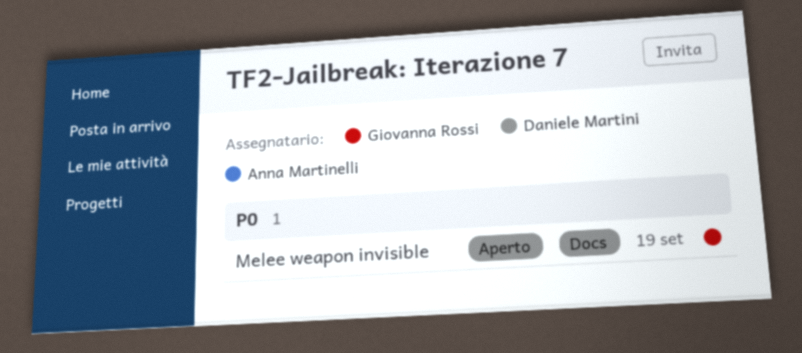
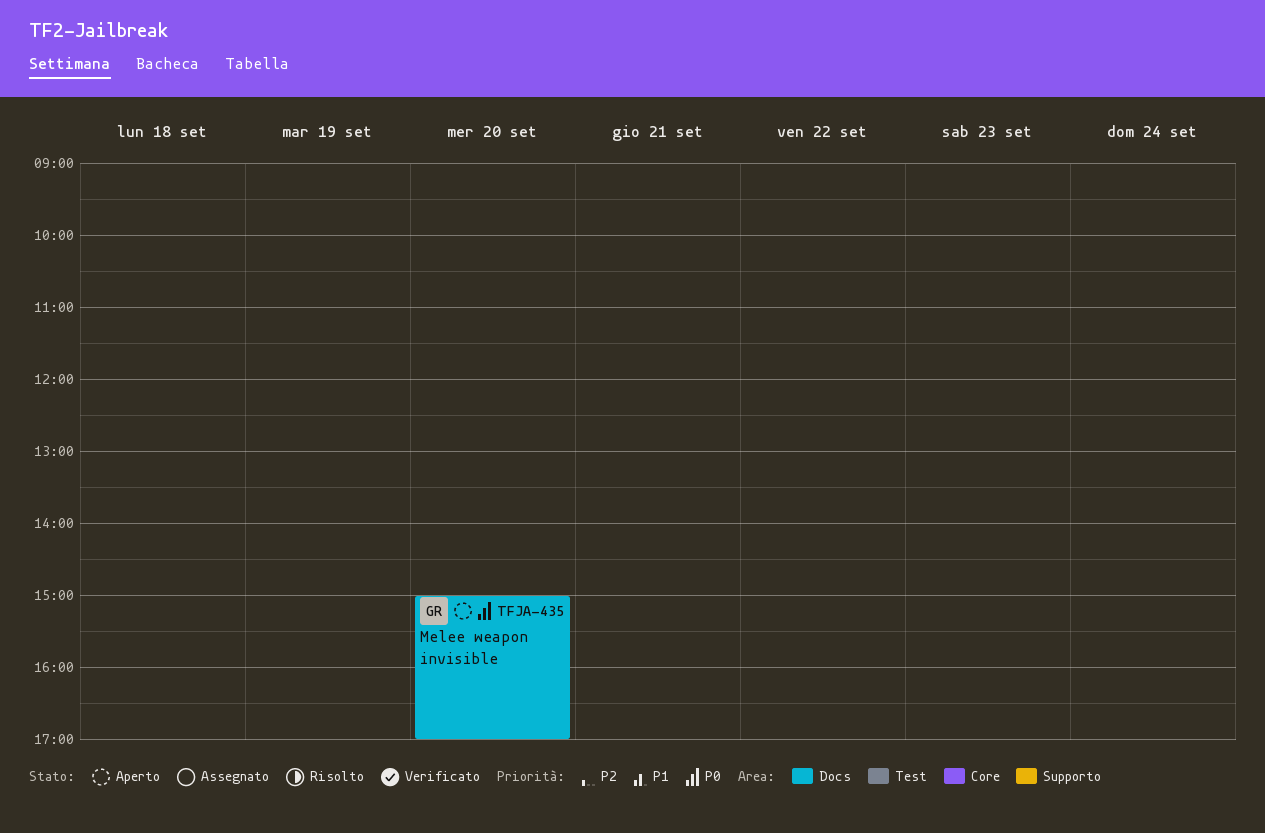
Melee weapon invisible, day: Sep 19 -> Sep 20

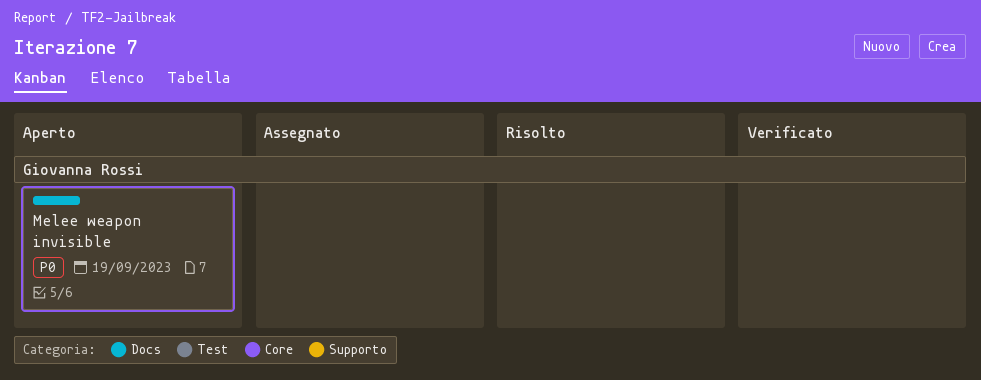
Melee weapon invisible, day: Sep 20 -> Sep 19

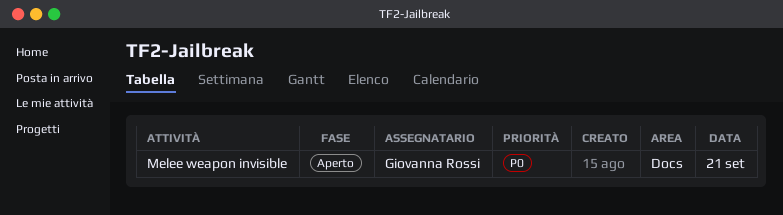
Melee weapon invisible, day: Sep 19 -> Sep 21

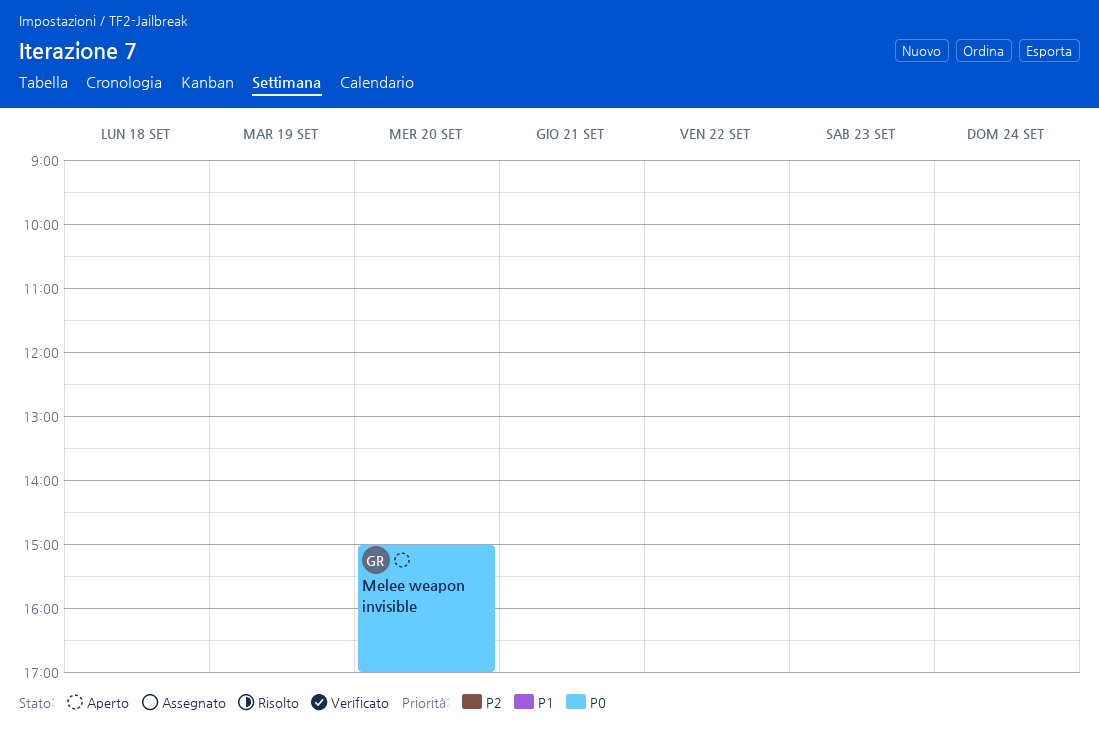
Melee weapon invisible, day: Sep 21 -> Sep 20

